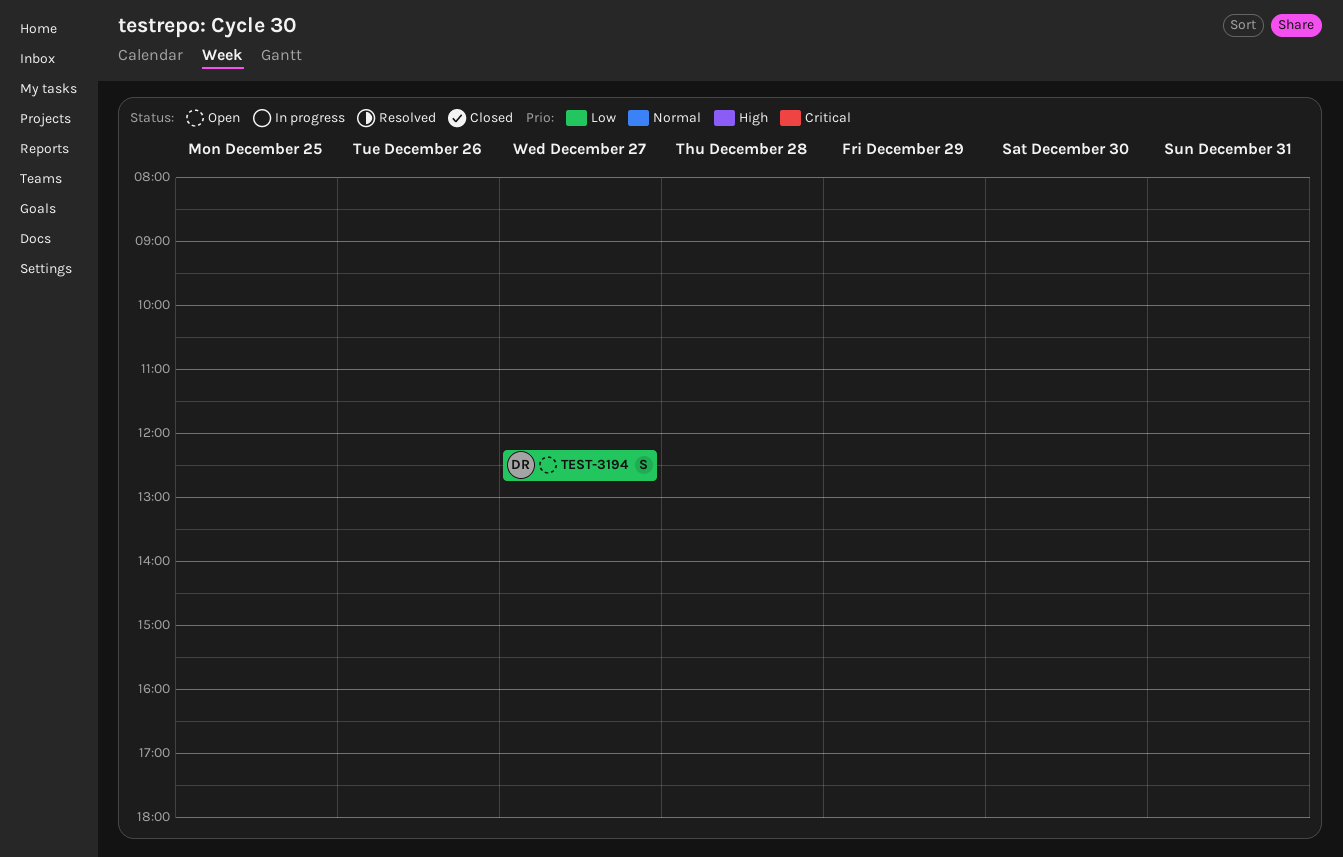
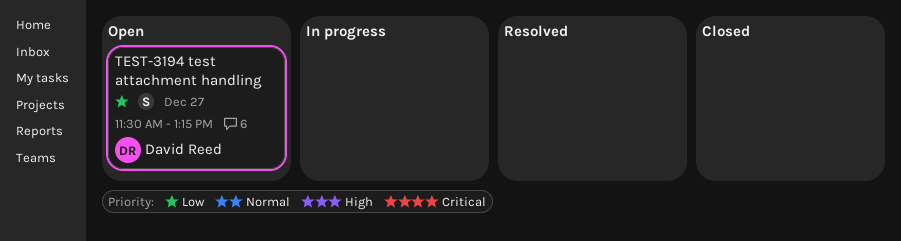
TEST-3194, begins: 12:15 -> 11:30
TEST-3194, ends: 12:45 -> 13:15

